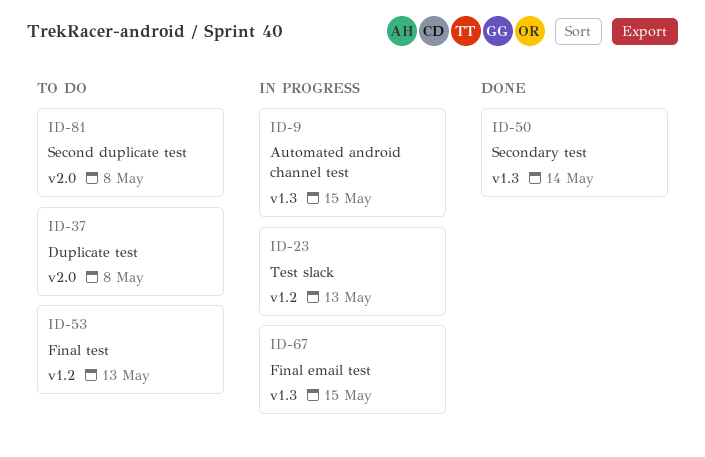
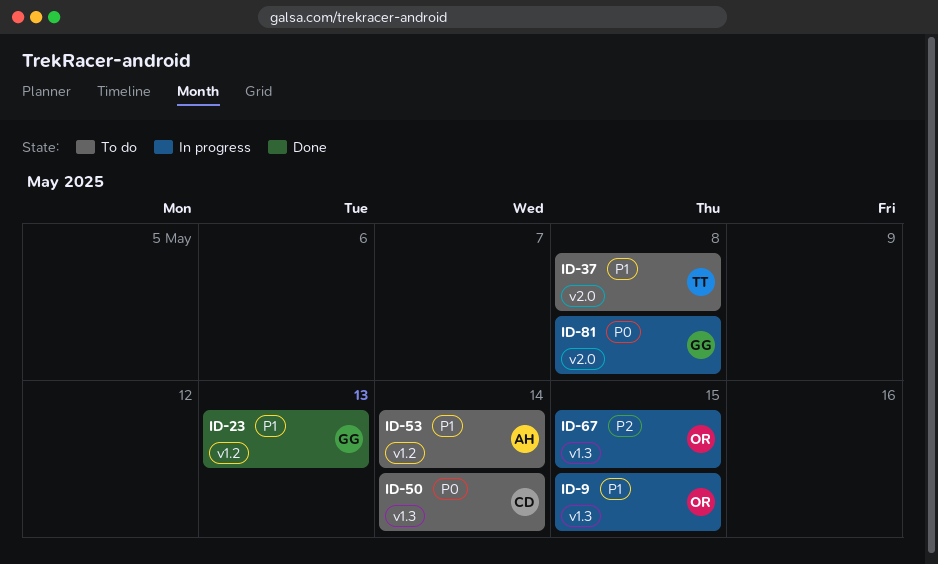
ID-23, status: In progress -> Done
ID-50, status: Done -> To do
ID-53, due: May 13 -> May 14
ID-81, status: To do -> In progress

